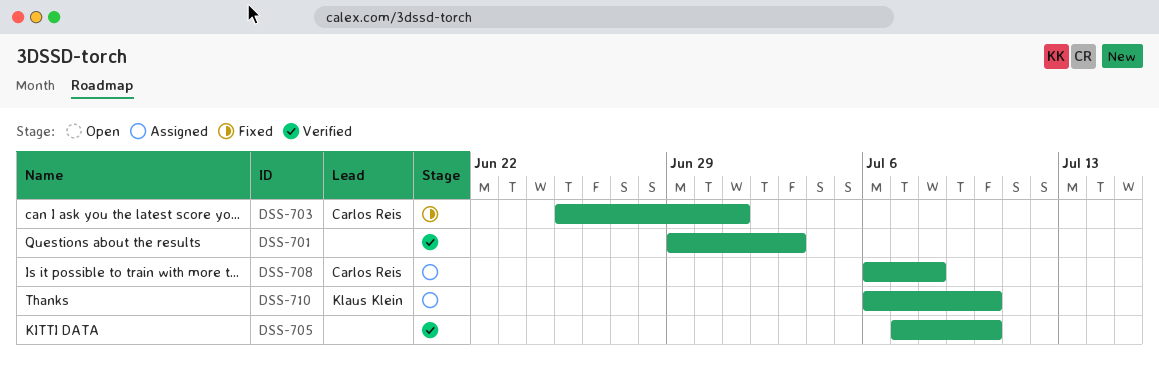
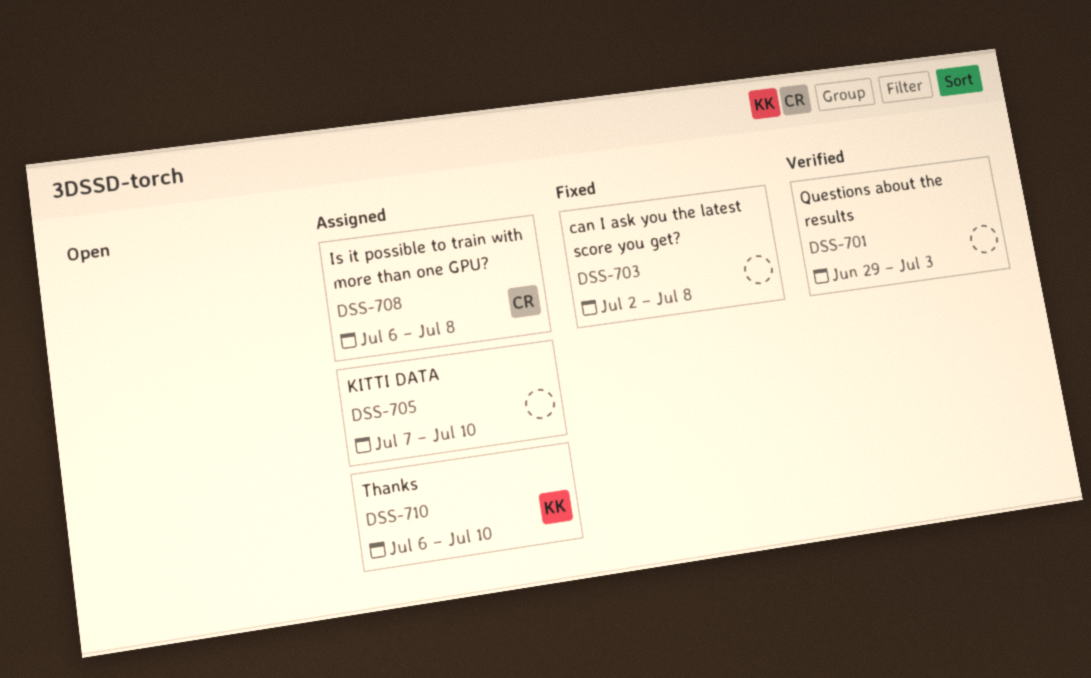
DSS-703, owner: Carlos Reis -> none
DSS-703, start: Jun 25 -> Jul 2
DSS-703, due: Jul 1 -> Jul 8
DSS-705, status: Verified -> Assigned

